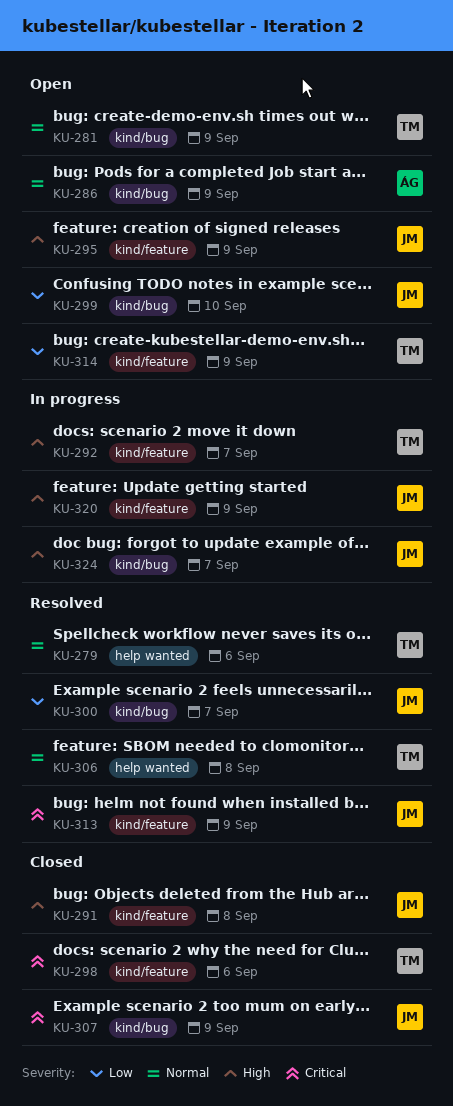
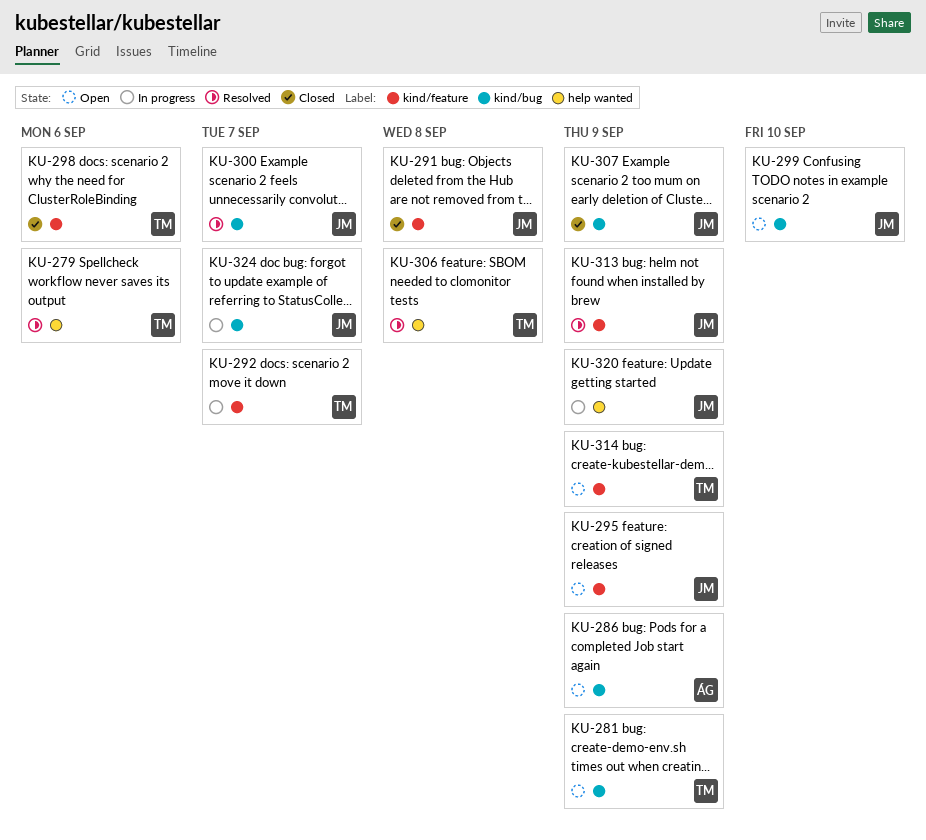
KU-320, label: kind/feature -> help wanted

